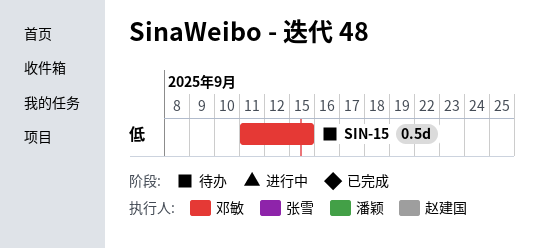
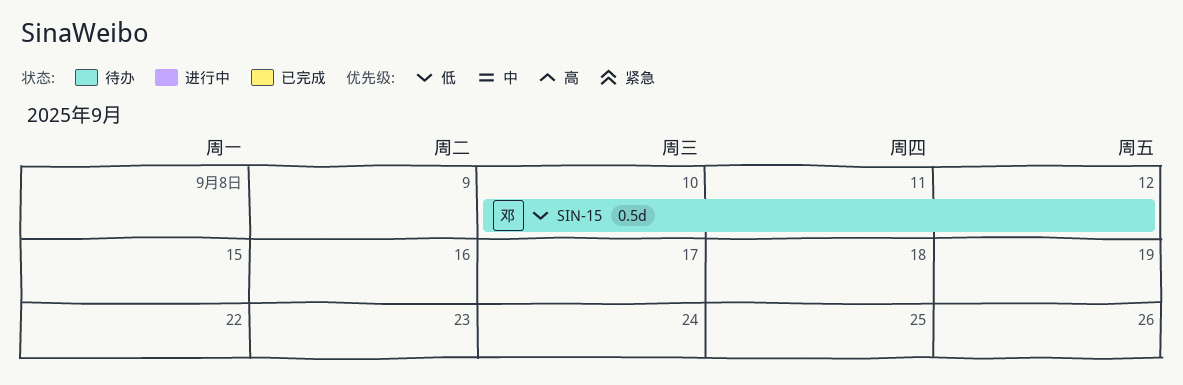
SIN-15, start: Sep 11 -> Sep 10
SIN-15, due: Sep 15 -> Sep 12

